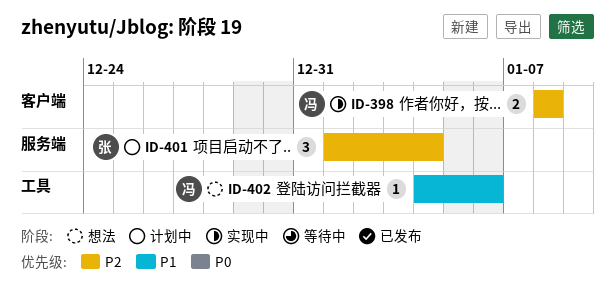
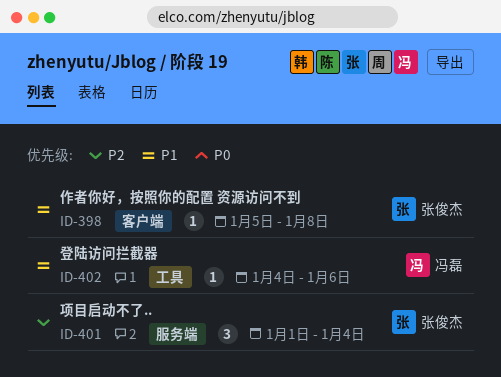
ID-398, owner: 冯磊 -> 张俊杰
ID-398, priority: P2 -> P1
ID-398, estimate: 2 -> 1
ID-398, start: Jan 8 -> Jan 5

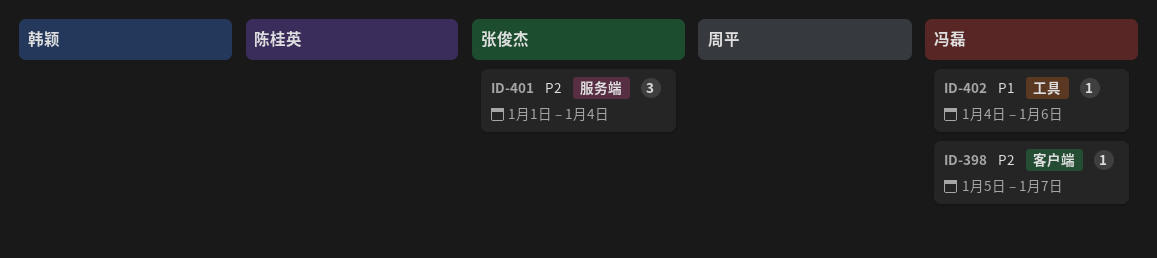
ID-398, owner: 张俊杰 -> 冯磊
ID-398, priority: P1 -> P2
ID-398, due: Jan 8 -> Jan 7

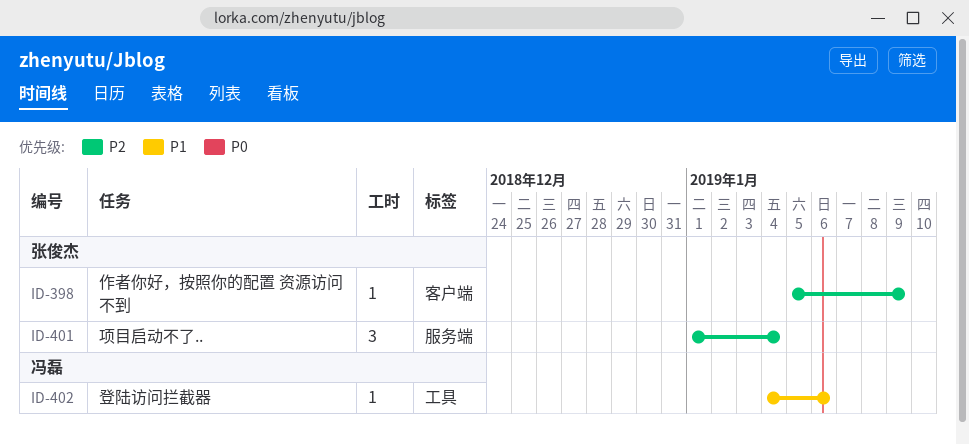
ID-398, owner: 冯磊 -> 张俊杰
ID-398, due: Jan 7 -> Jan 9

